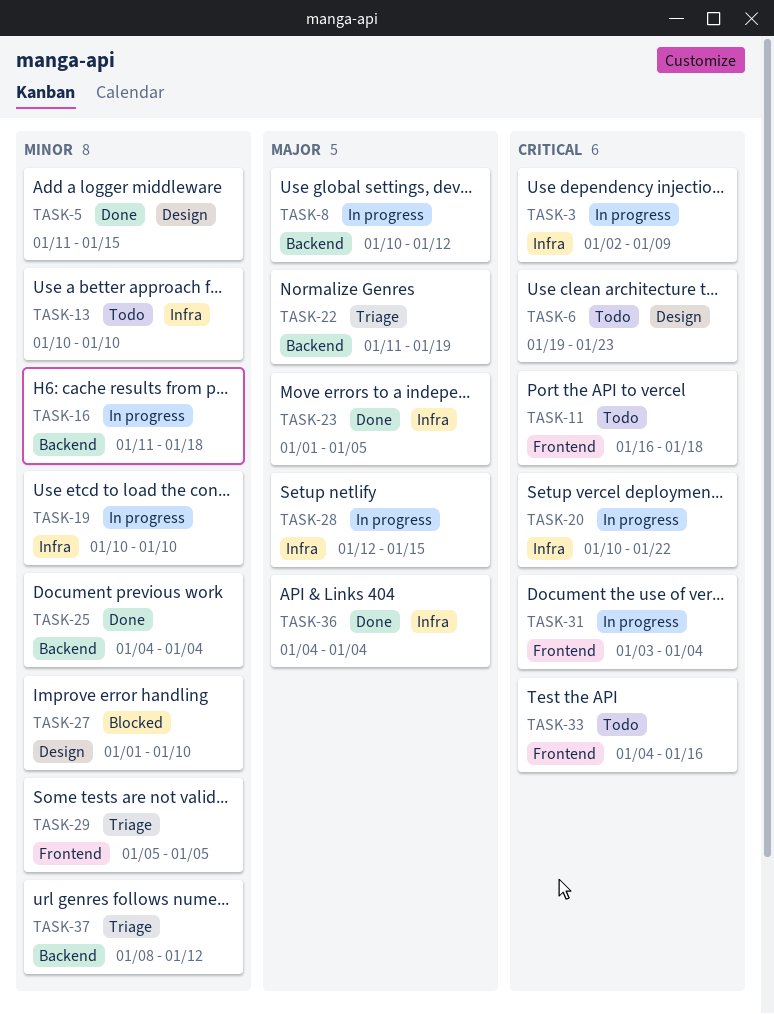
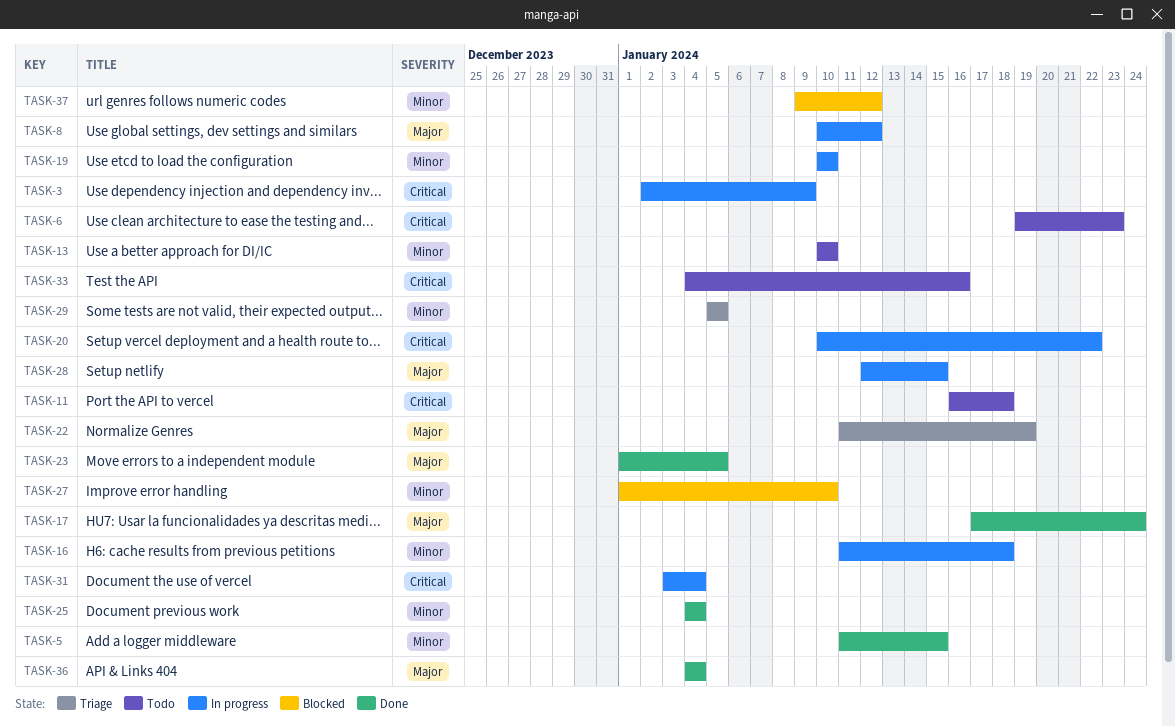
TASK-17: none -> present
TASK-37, status: Triage -> Blocked
TASK-37, start: Jan 8 -> Jan 9

